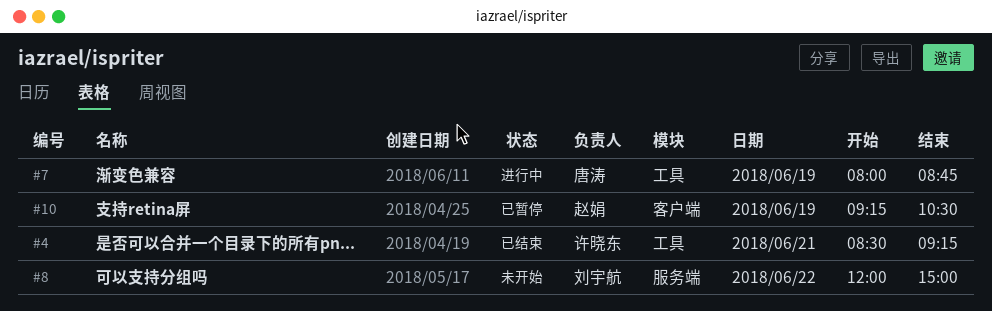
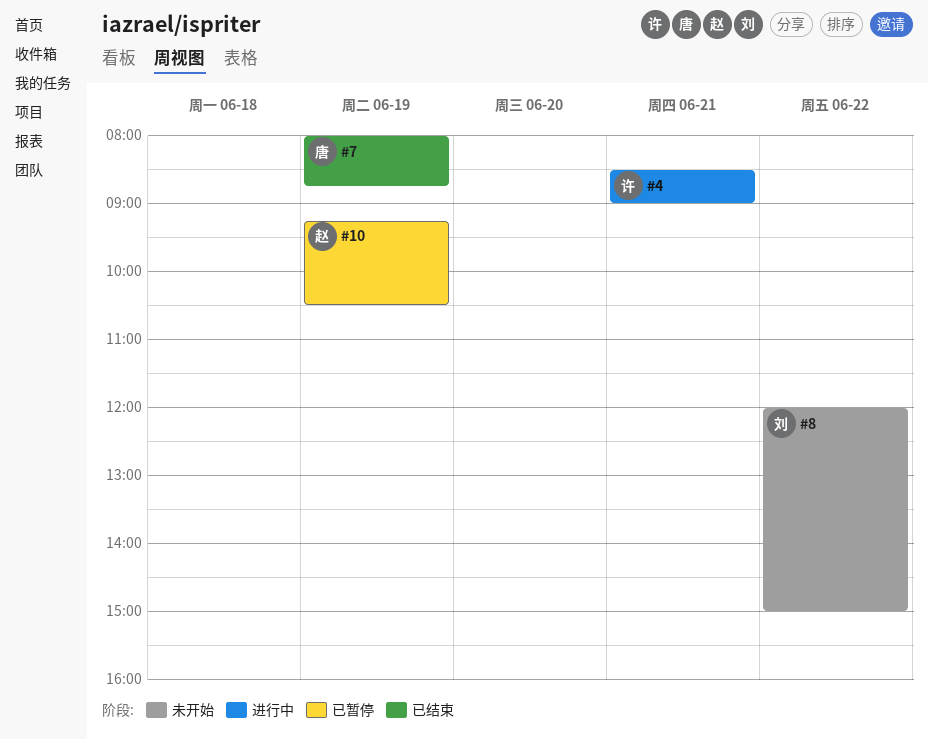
#4, status: 已结束 -> 进行中
#4, ends: 09:15 -> 09:00
#7, status: 进行中 -> 已结束

